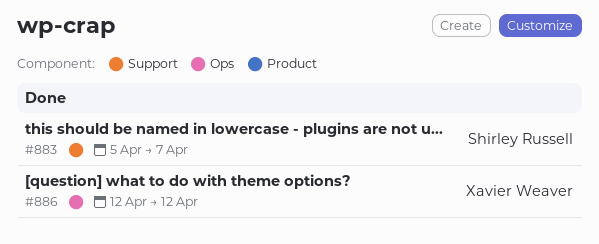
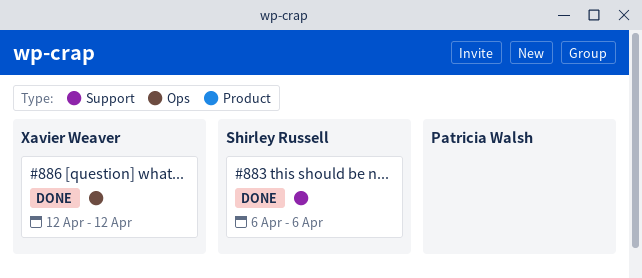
#883, start: Apr 5 -> Apr 6
#883, due: Apr 7 -> Apr 6

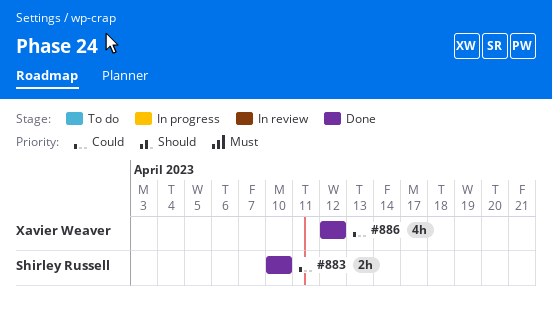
#883, start: Apr 6 -> Apr 10
#883, due: Apr 6 -> Apr 10

